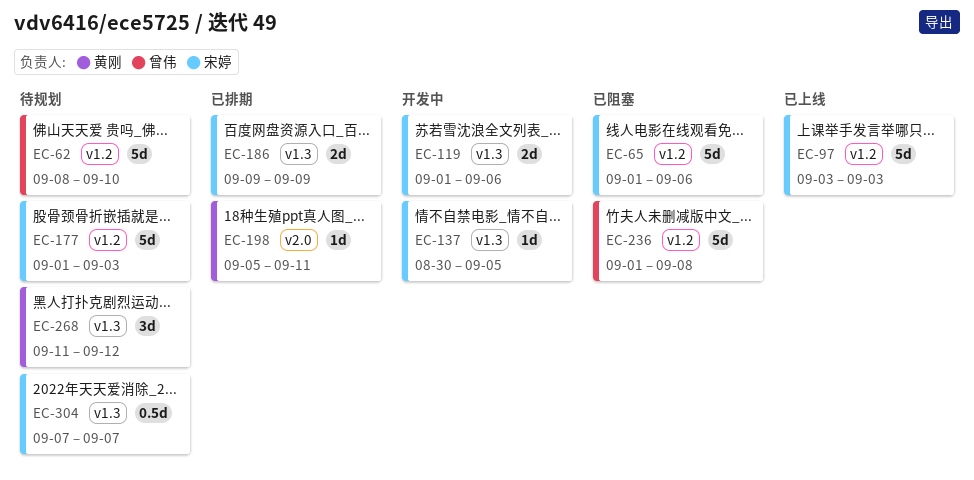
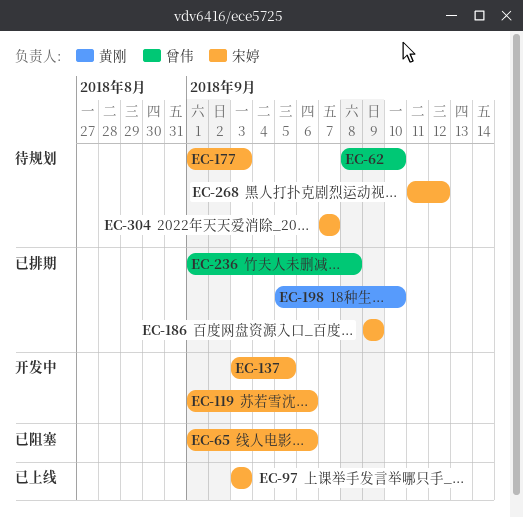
EC-137, start: Aug 30 -> Sep 3
EC-198, due: Sep 11 -> Sep 10
EC-236, status: 已阻塞 -> 已排期
EC-268, owner: 黄刚 -> 宋婷

